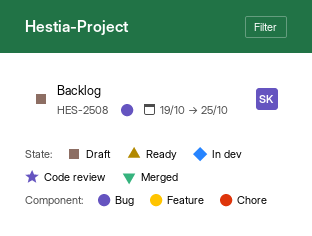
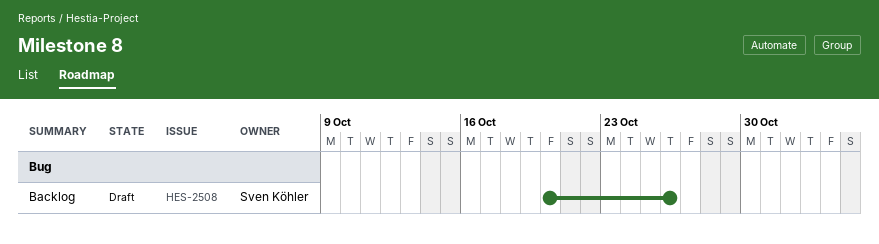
HES-2508, start: Oct 19 -> Oct 20
HES-2508, due: Oct 25 -> Oct 26

